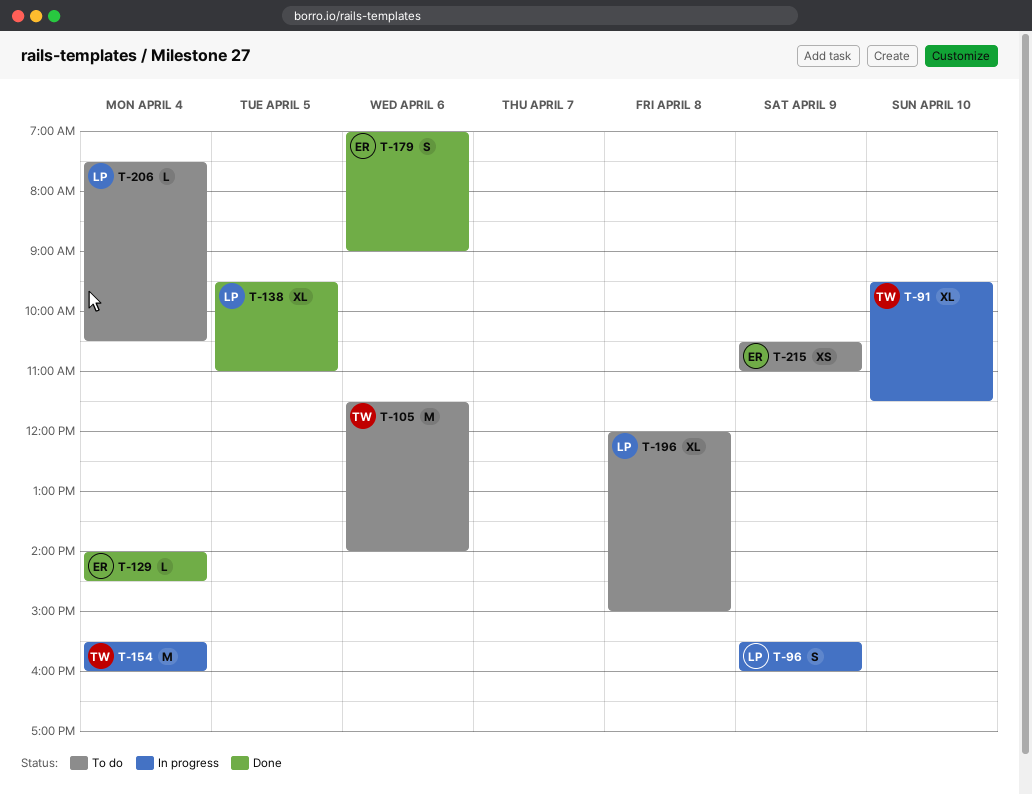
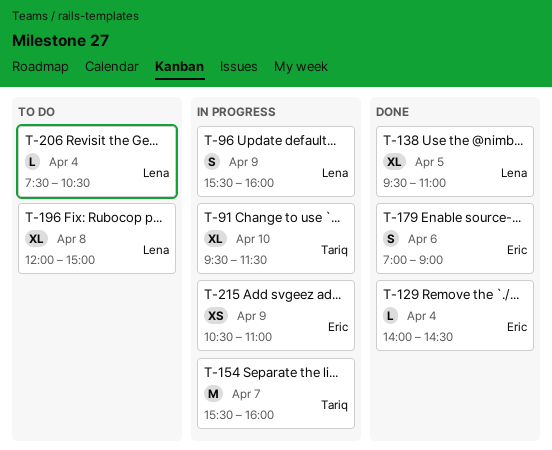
T-105: present -> none
T-154, day: Apr 4 -> Apr 7
T-215, status: To do -> In progress

